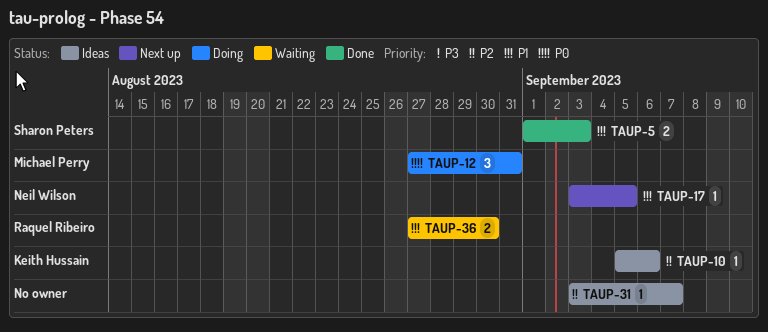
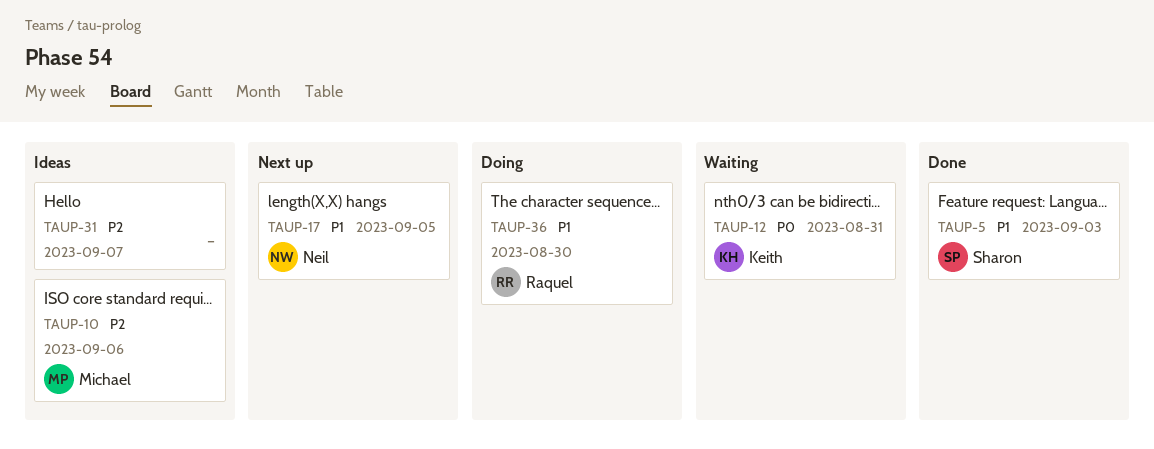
TAUP-10, owner: Keith Hussain -> Michael Perry
TAUP-12, status: Doing -> Waiting
TAUP-12, owner: Michael Perry -> Keith Hussain
TAUP-36, status: Waiting -> Doing

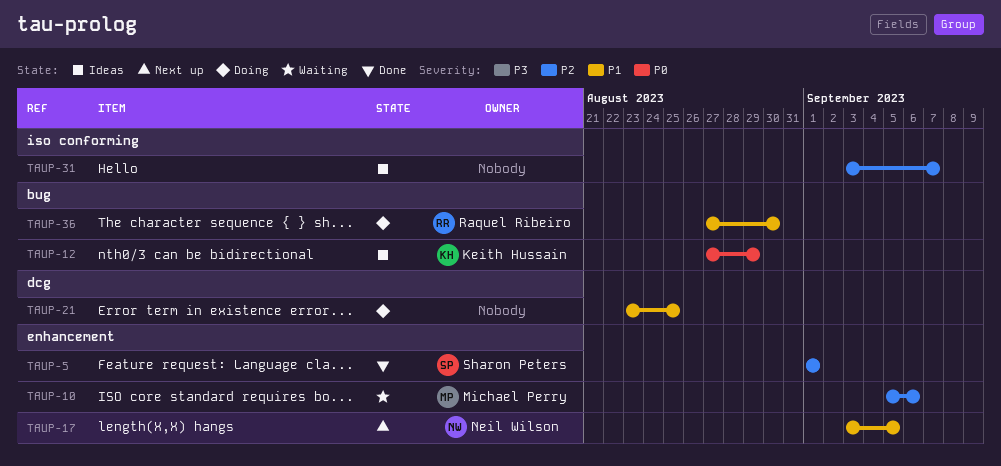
TAUP-5, priority: P1 -> P2
TAUP-5, due: Sep 3 -> Sep 1
TAUP-10, status: Ideas -> Waiting
TAUP-12, status: Waiting -> Ideas
TAUP-12, due: Aug 31 -> Aug 29
TAUP-21: none -> present

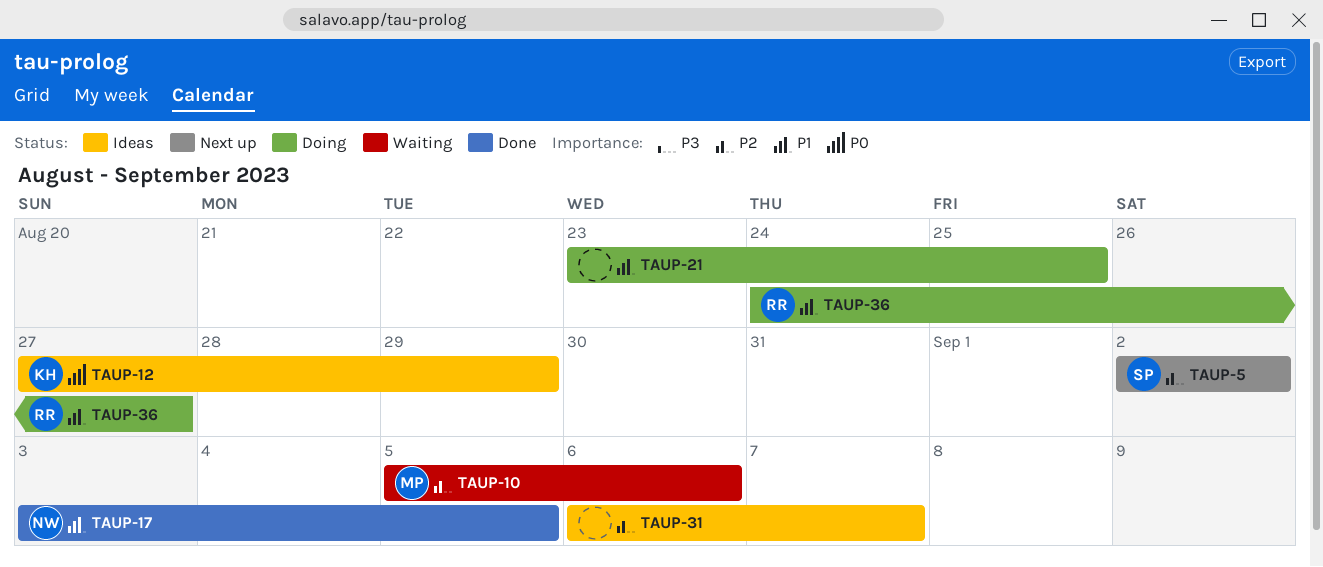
TAUP-5, status: Done -> Next up
TAUP-5, start: Sep 1 -> Sep 2
TAUP-5, due: Sep 1 -> Sep 2
TAUP-17, status: Next up -> Done
TAUP-31, start: Sep 3 -> Sep 6
TAUP-36, start: Aug 27 -> Aug 24
TAUP-36, due: Aug 30 -> Aug 27

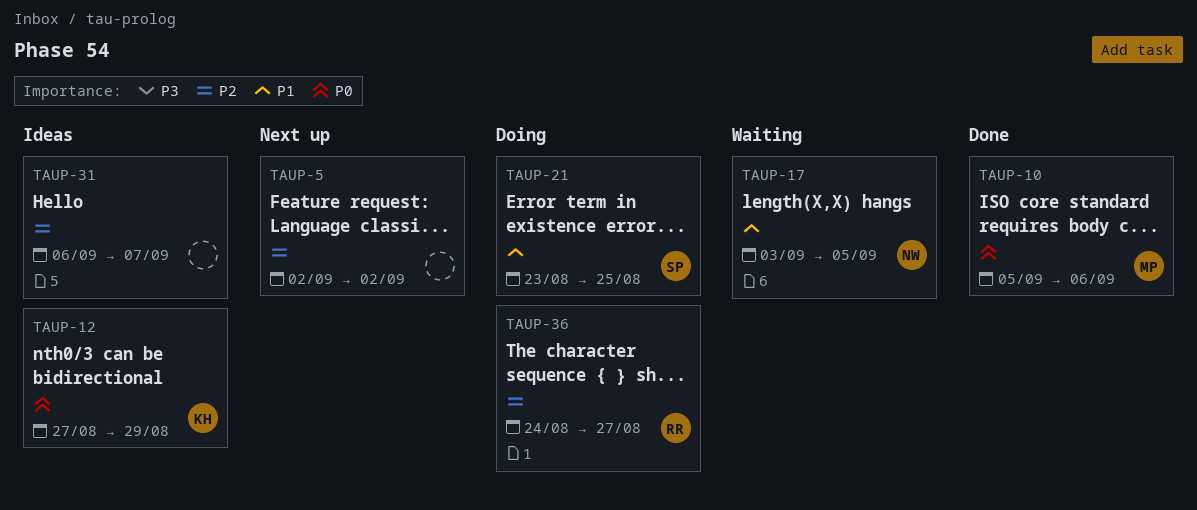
TAUP-5, owner: SP -> none
TAUP-10, status: Waiting -> Done
TAUP-10, priority: P2 -> P0
TAUP-17, status: Done -> Waiting
TAUP-21, owner: none -> SP
TAUP-36, priority: P1 -> P2

